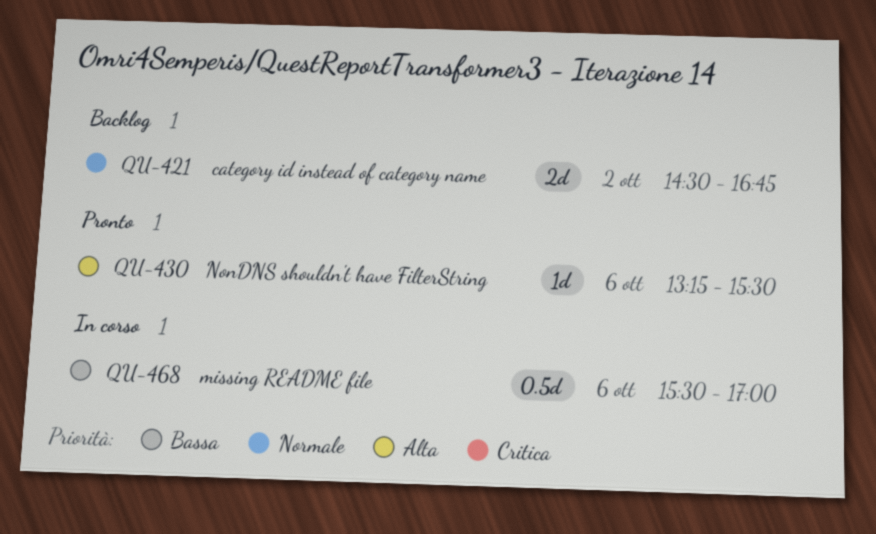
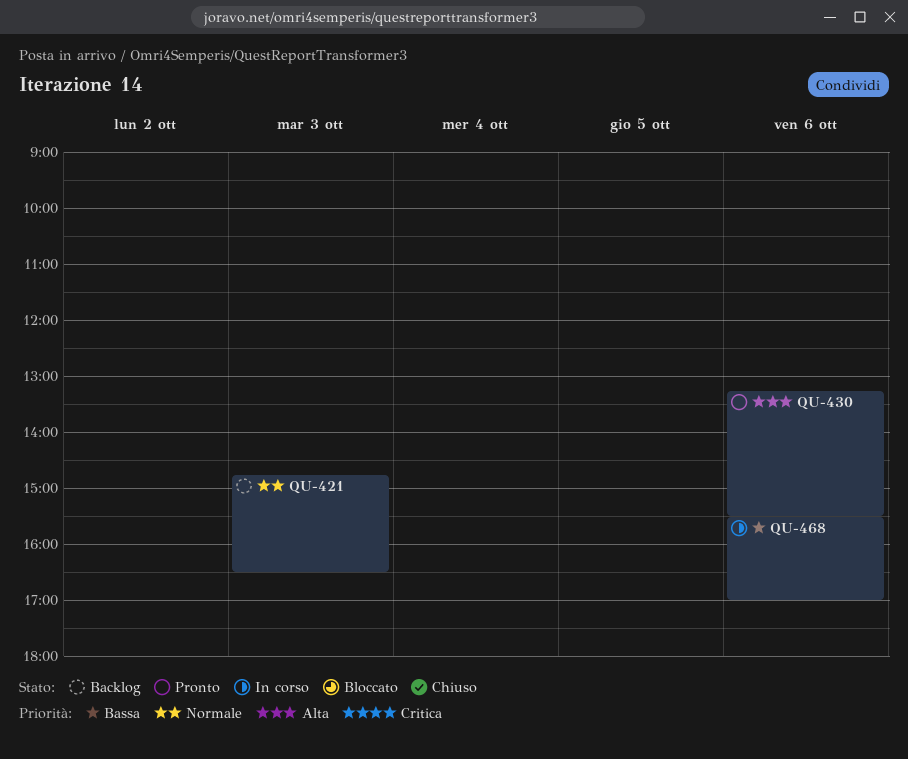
QU-421, day: Oct 2 -> Oct 3
QU-421, begins: 14:30 -> 14:45
QU-421, ends: 16:45 -> 16:30

